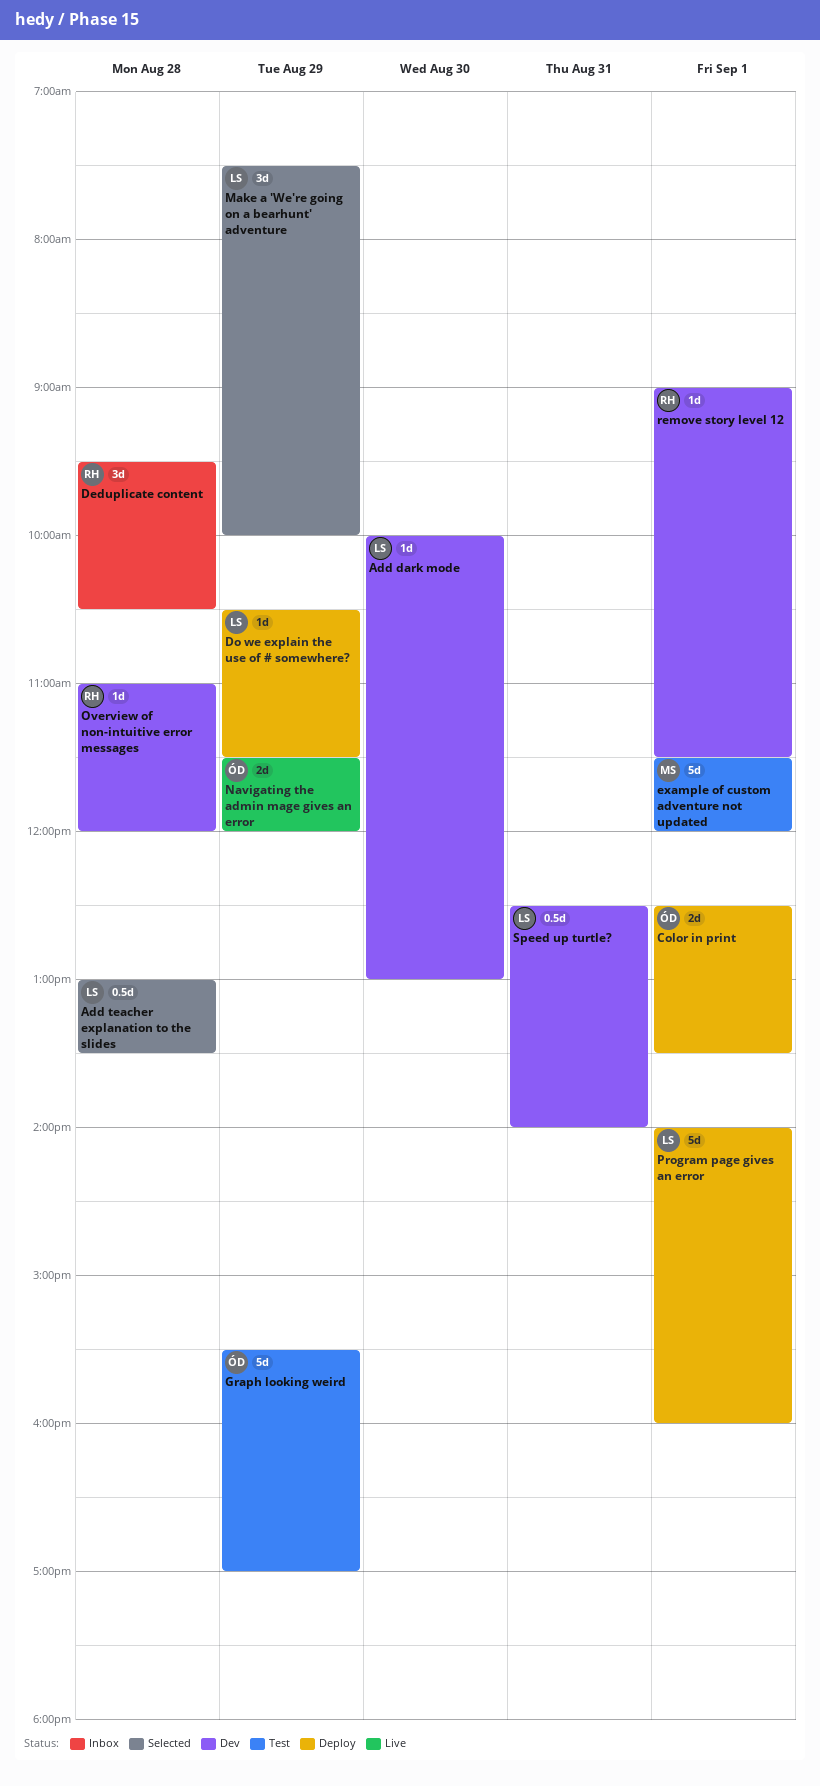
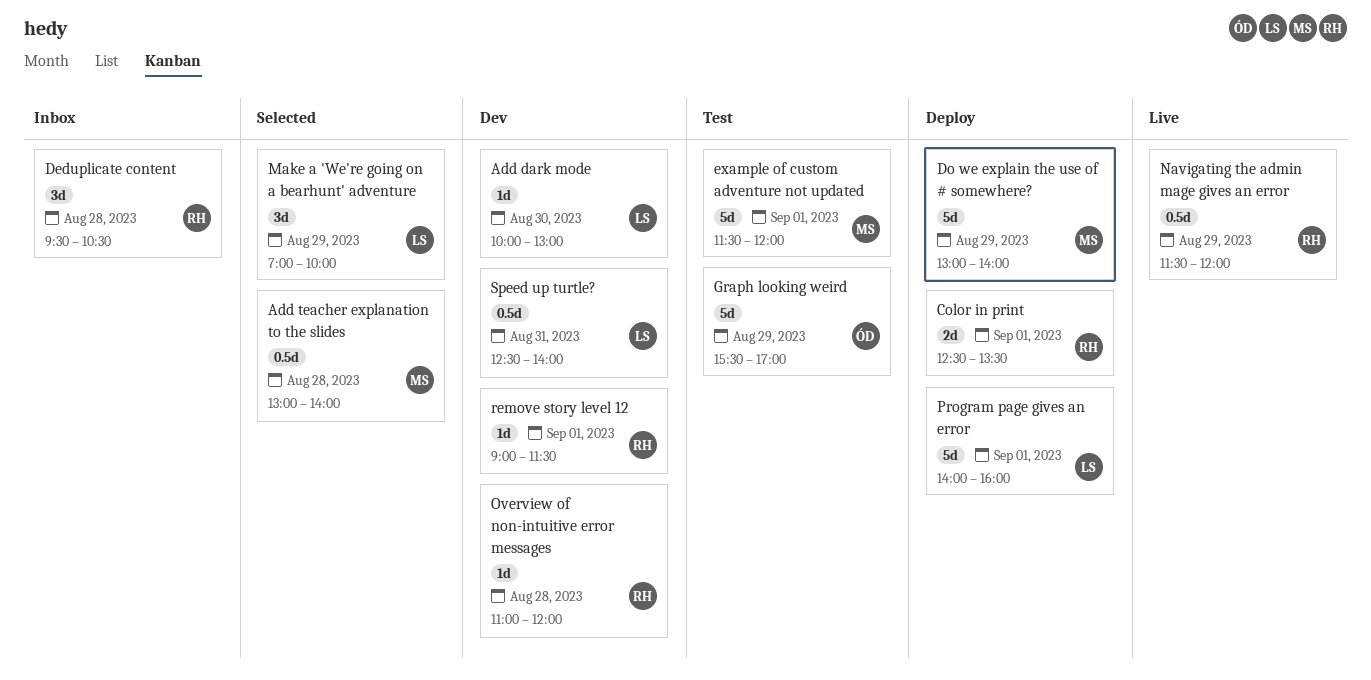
Add teacher explanation to the slides, owner: LS -> MS
Add teacher explanation to the slides, ends: 13:30 -> 14:00
Color in print, owner: ÓD -> RH
Do we explain the use of # somewhere?, owner: LS -> MS
Do we explain the use of # somewhere?, estimate: 1d -> 5d
Do we explain the use of # somewhere?, begins: 10:30 -> 13:00
Do we explain the use of # somewhere?, ends: 11:30 -> 14:00
Make a 'We're going on a bearhunt' adventure, begins: 07:30 -> 07:00
Navigating the admin mage gives an error, owner: ÓD -> RH
Navigating the admin mage gives an error, estimate: 2d -> 0.5d

